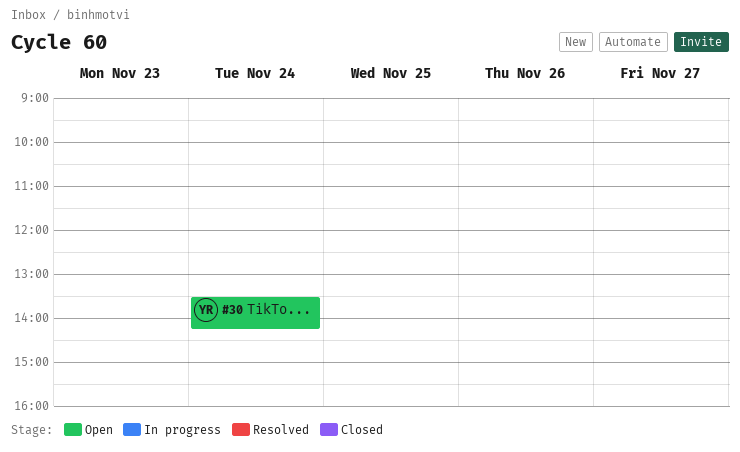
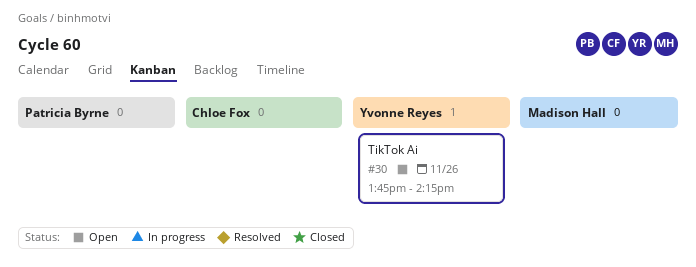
#30, day: Nov 24 -> Nov 26
#30, begins: 13:30 -> 13:45

